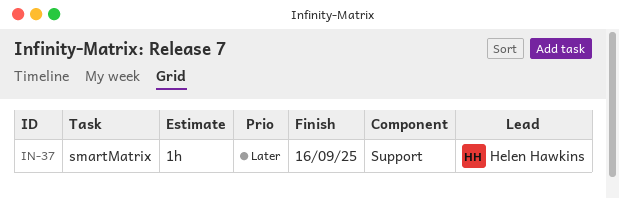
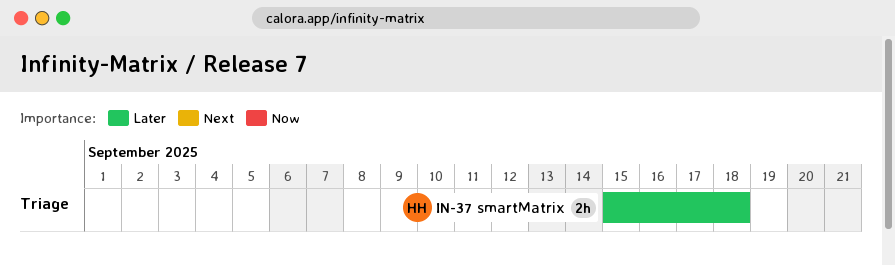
IN-37, estimate: 1h -> 2h
IN-37, due: Sep 16 -> Sep 18

